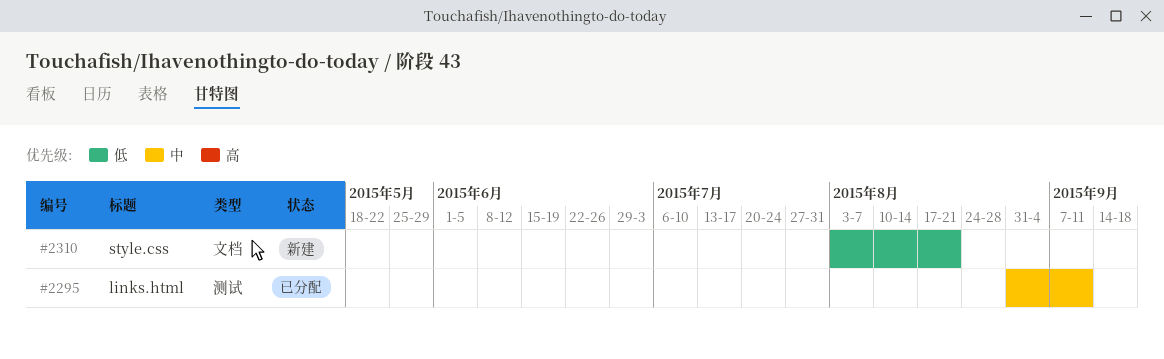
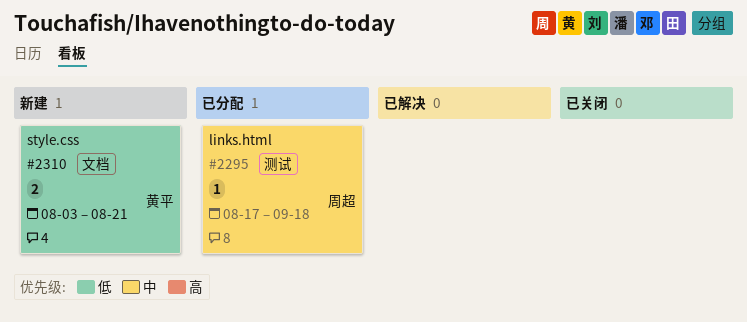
#2295, start: Aug 31 -> Aug 17
#2295, due: Sep 11 -> Sep 18

